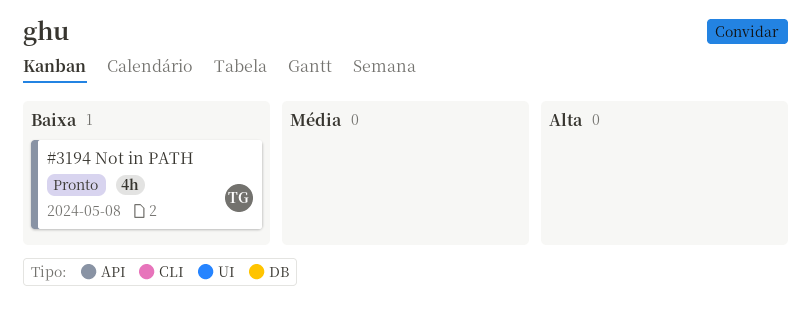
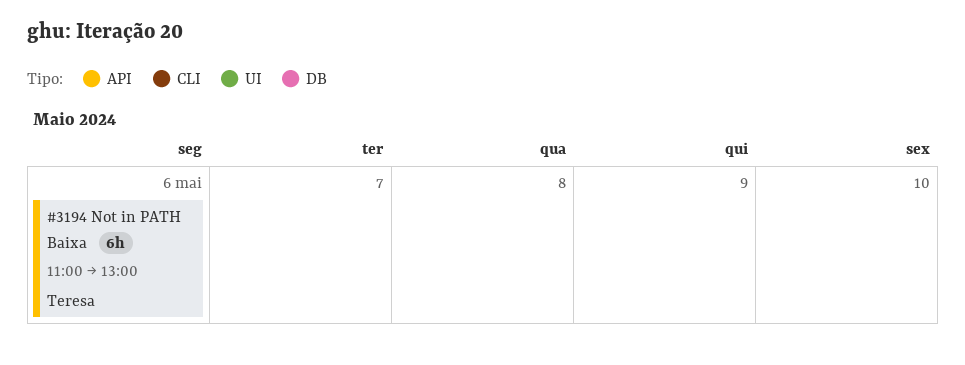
#3194, estimate: 4h -> 6h
#3194, day: May 8 -> May 6

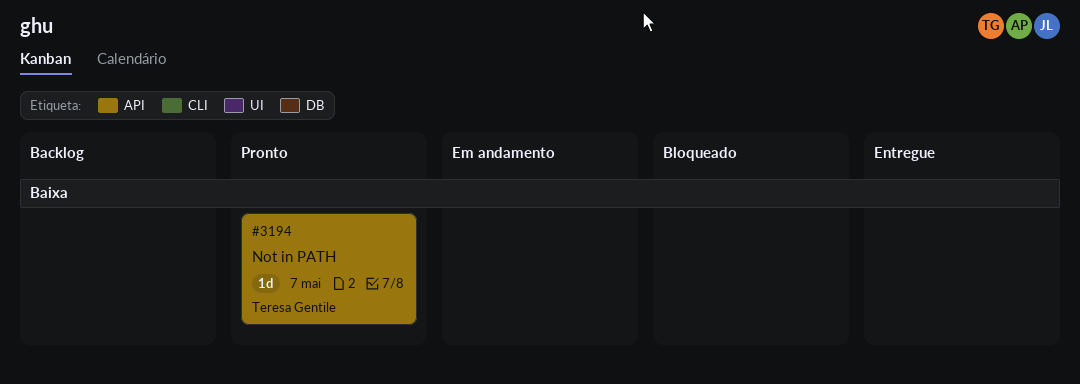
#3194, estimate: 6h -> 1d
#3194, day: May 6 -> May 7

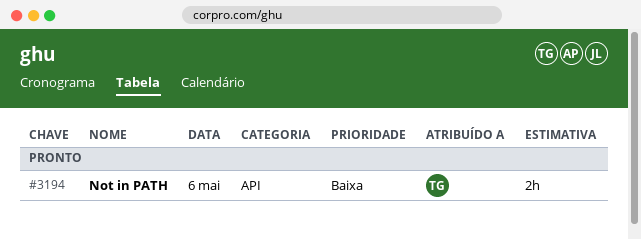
#3194, estimate: 1d -> 2h
#3194, day: May 7 -> May 6

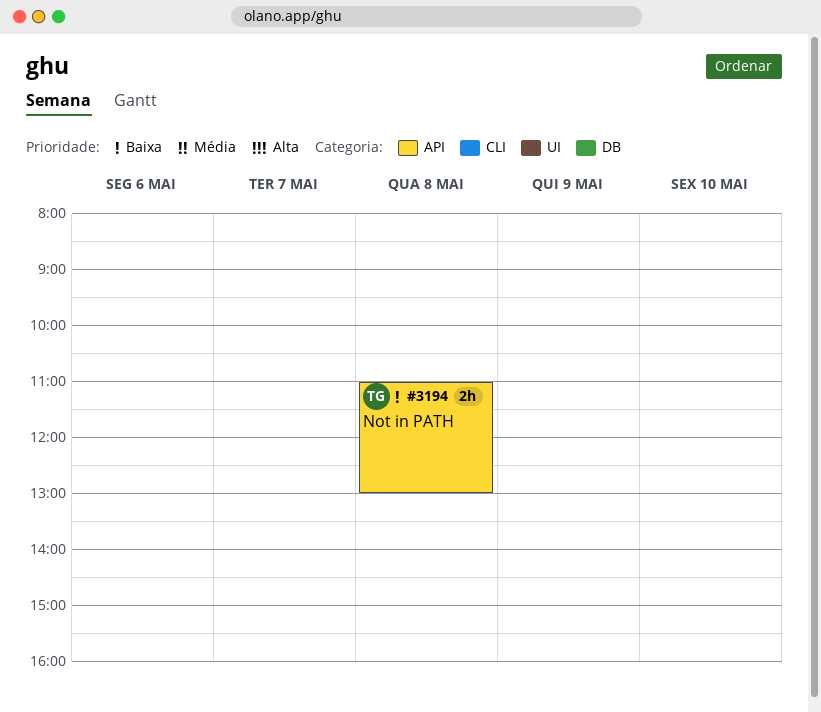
#3194, day: May 6 -> May 8

